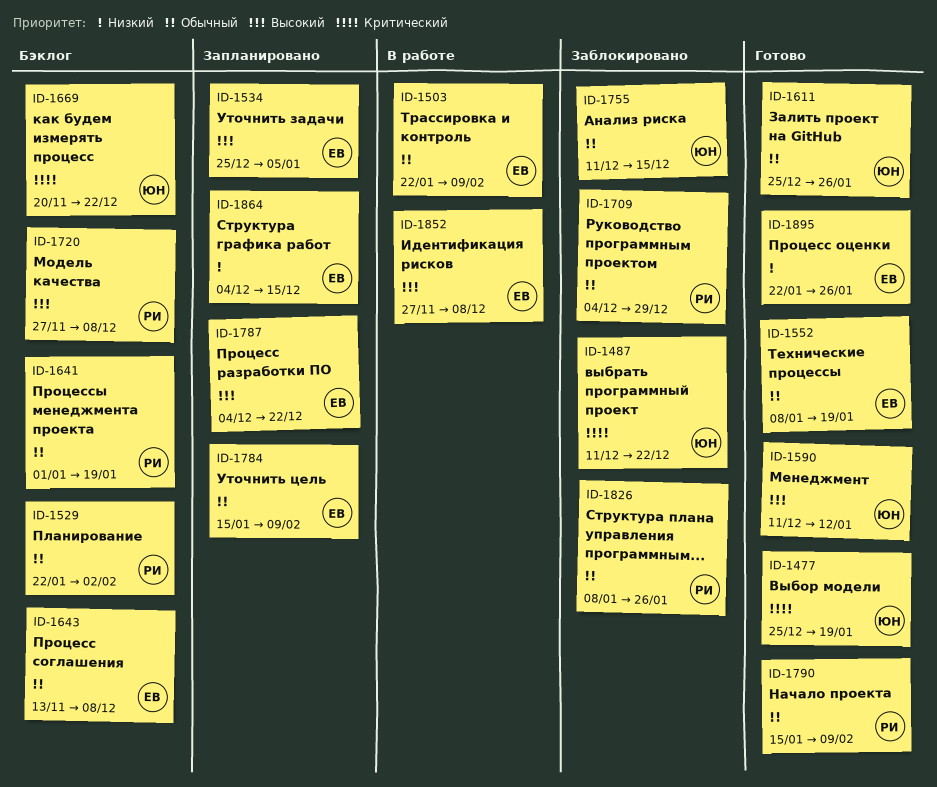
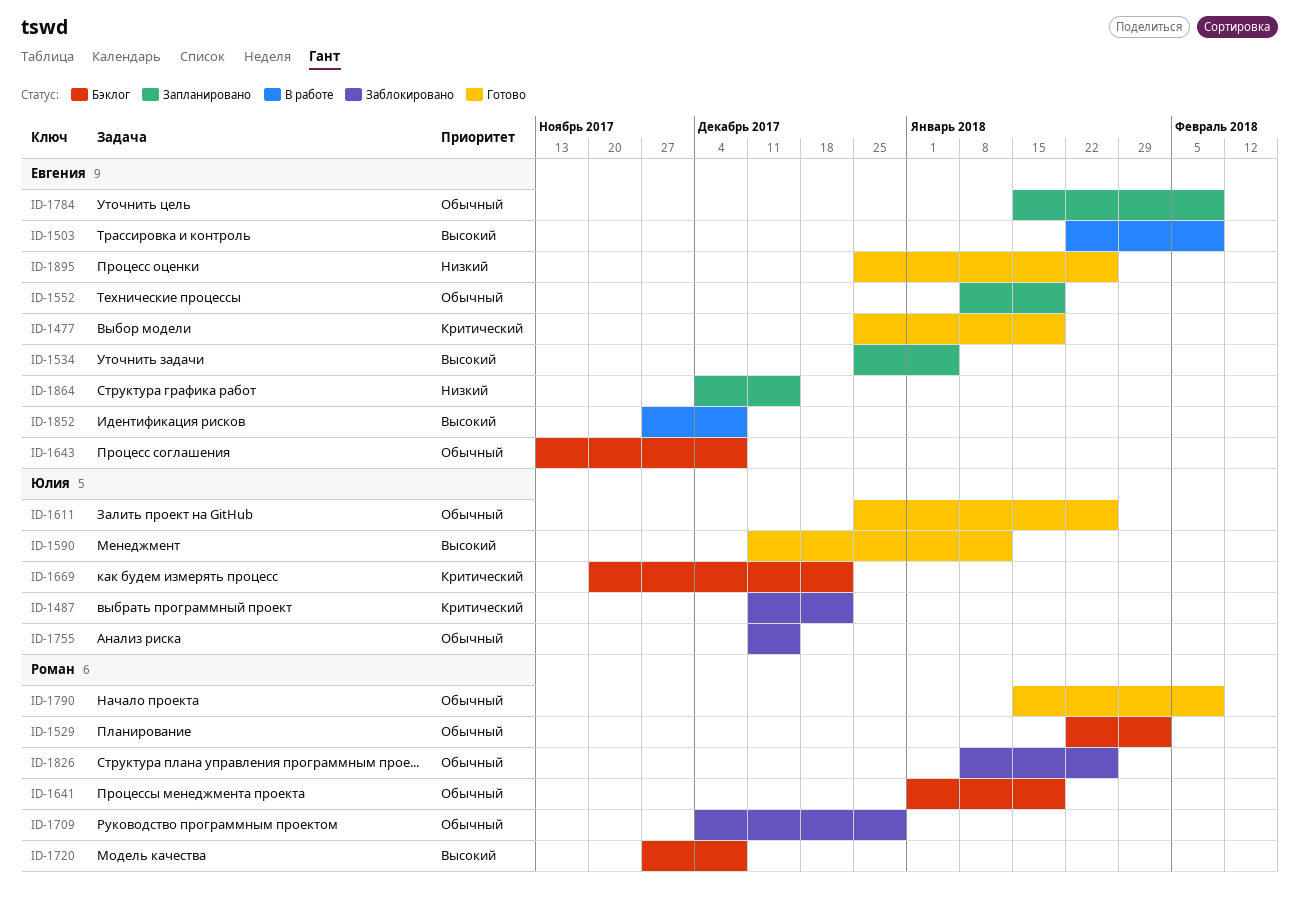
ID-1477, owner: Юлия -> Евгения
ID-1503, priority: Обычный -> Высокий
ID-1552, status: Готово -> Запланировано
ID-1787: present -> none
ID-1895, start: Jan 22 -> Dec 25

